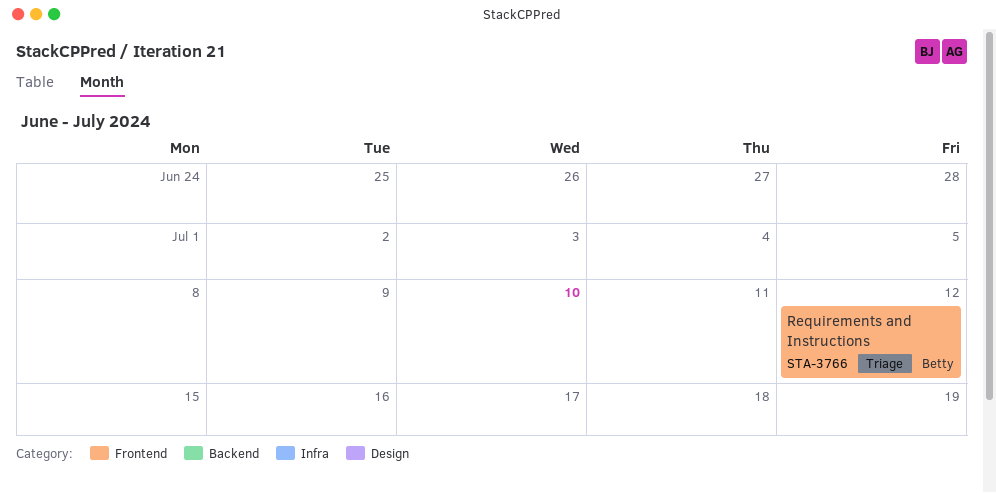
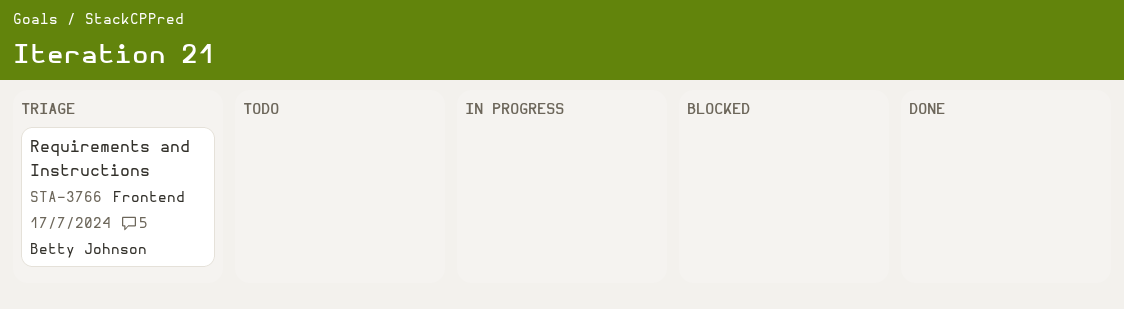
STA-3766, due: Jul 12 -> Jul 17

